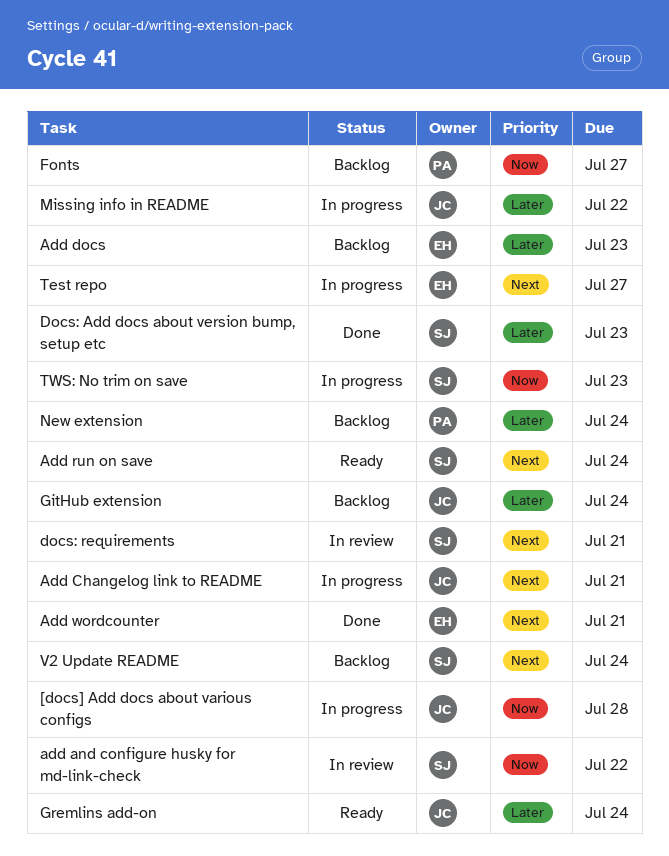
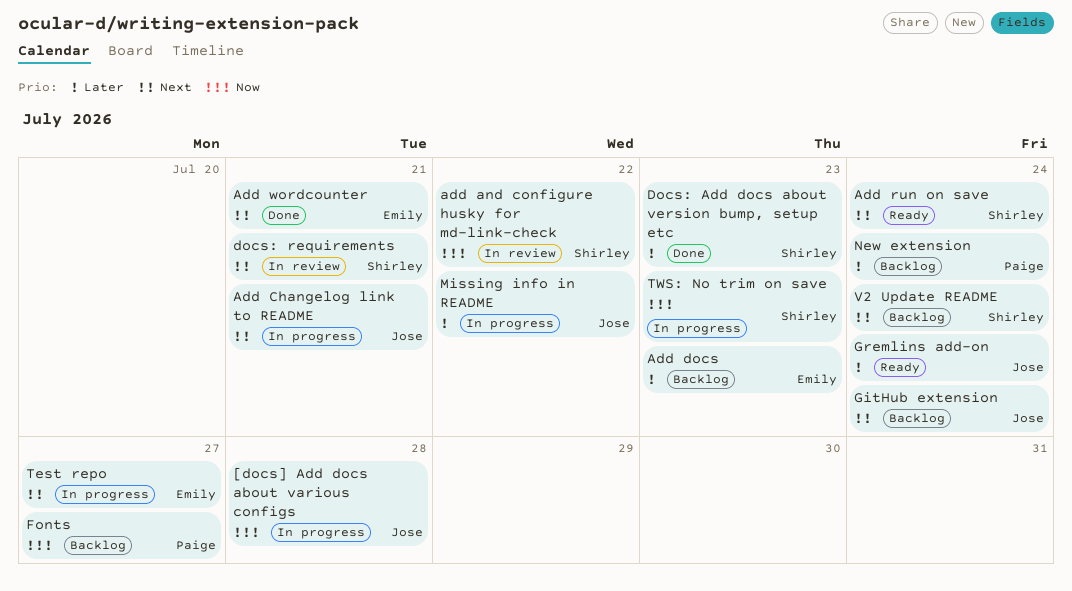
GitHub extension, priority: Later -> Next

